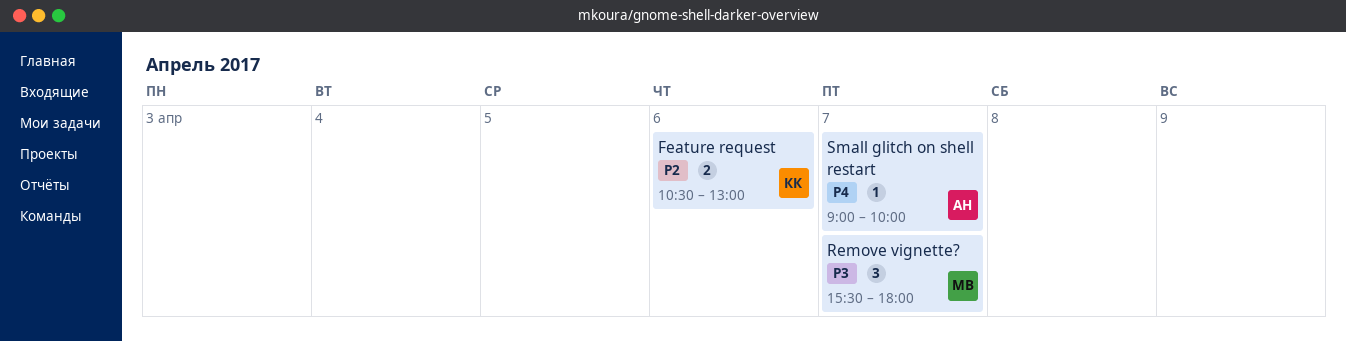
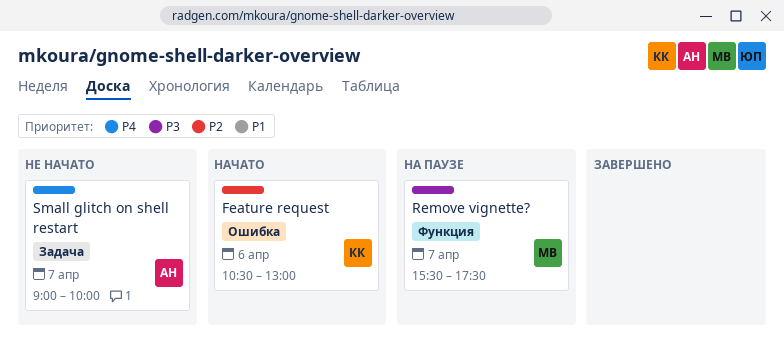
Remove vignette?, ends: 18:00 -> 17:30

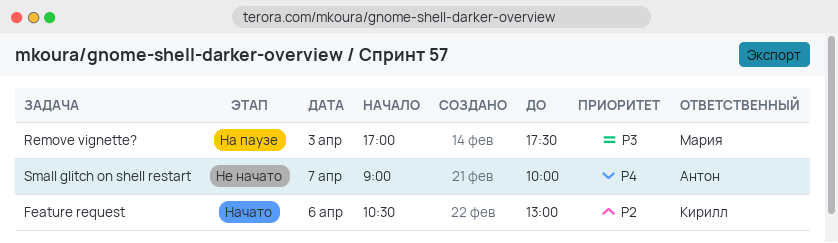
Remove vignette?, day: Apr 7 -> Apr 3
Remove vignette?, begins: 15:30 -> 17:00

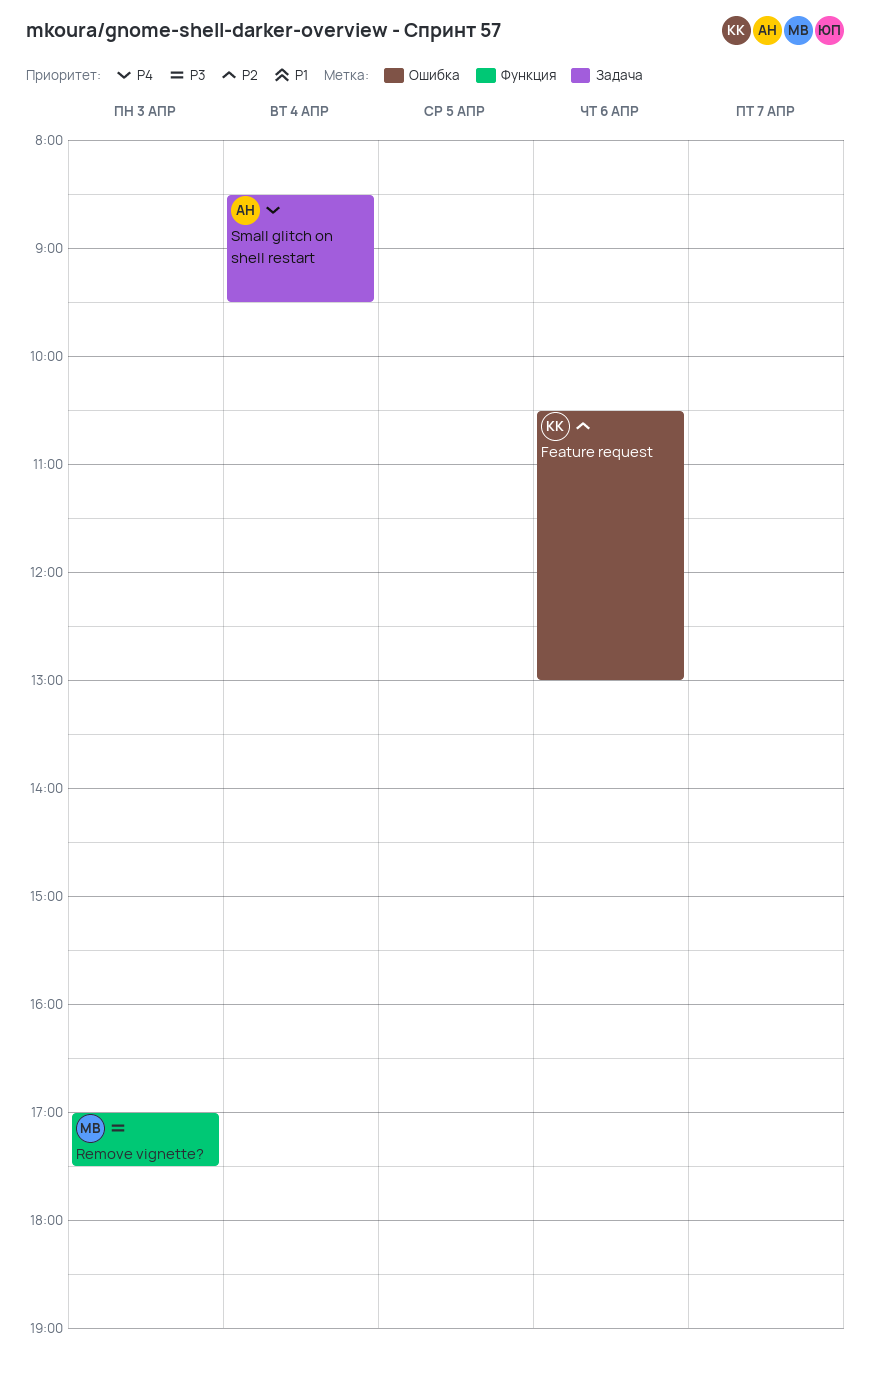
Small glitch on shell restart, day: Apr 7 -> Apr 4
Small glitch on shell restart, begins: 09:00 -> 08:30
Small glitch on shell restart, ends: 10:00 -> 09:30

